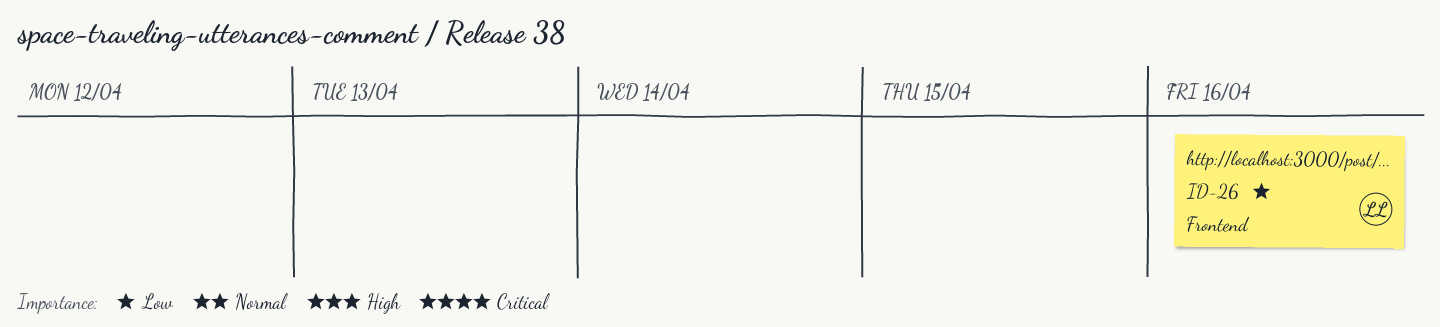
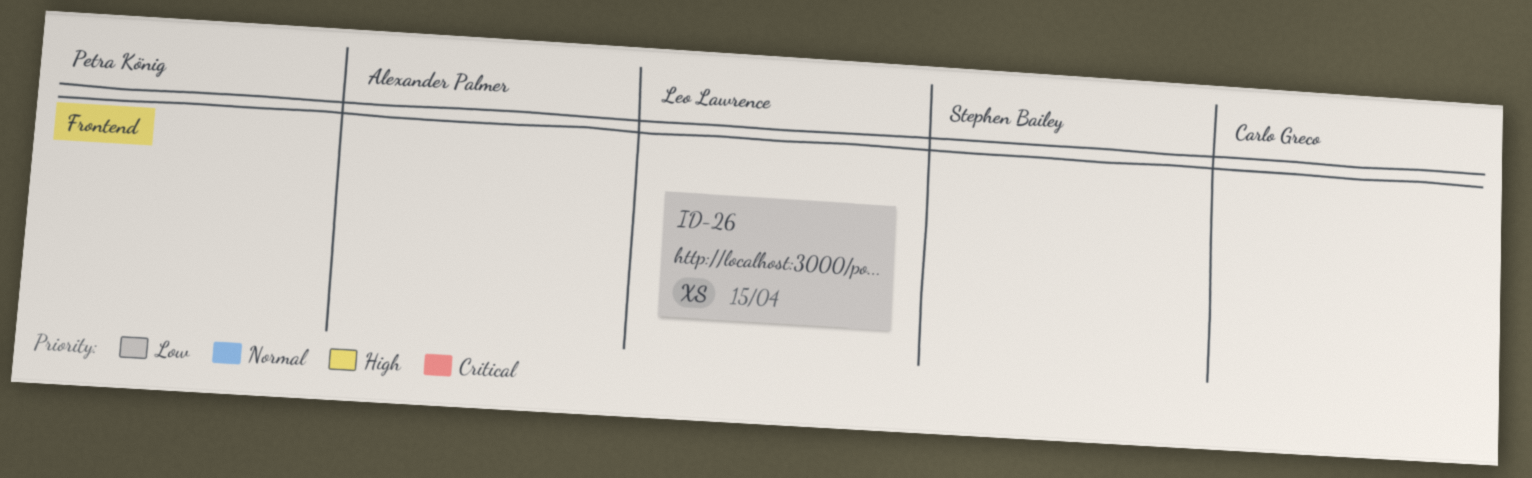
ID-26, due: Apr 16 -> Apr 15

